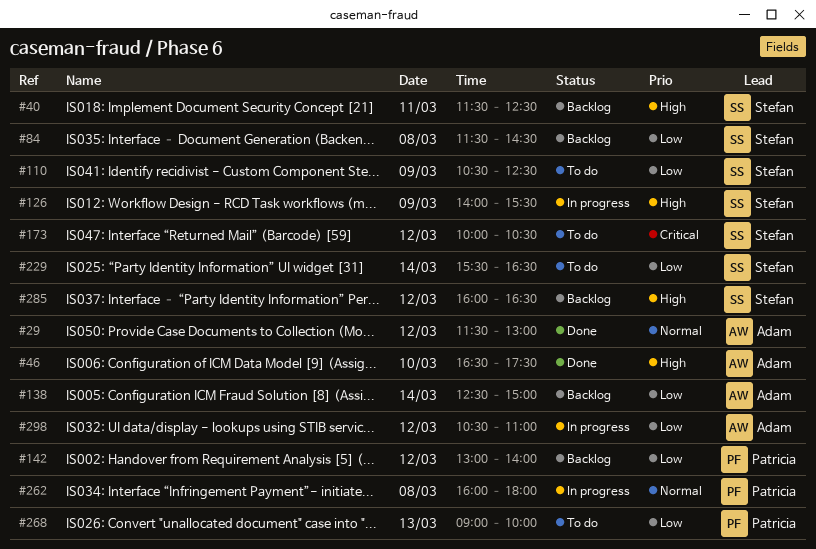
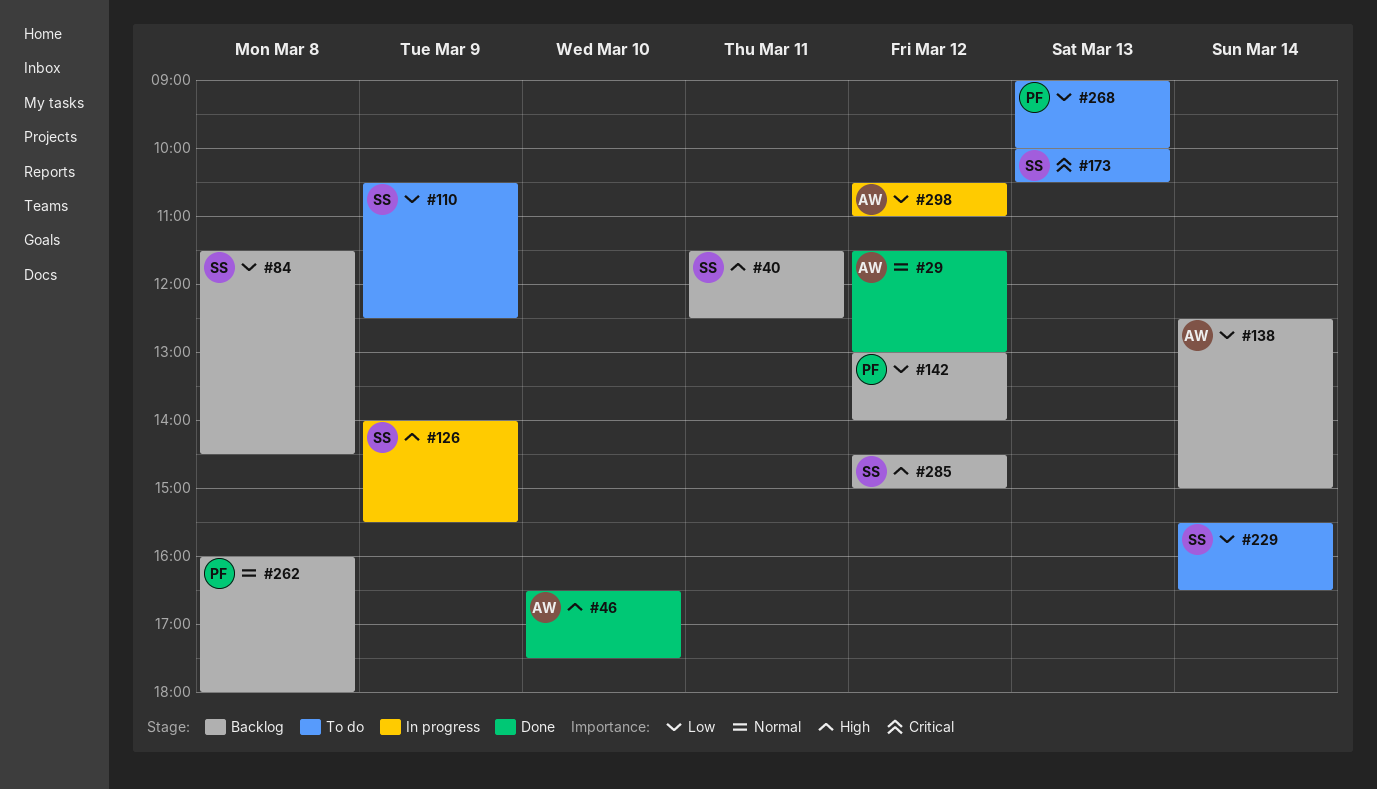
#173, day: Mar 12 -> Mar 13
#262, status: In progress -> Backlog
#285, begins: 16:00 -> 14:30
#285, ends: 16:30 -> 15:00

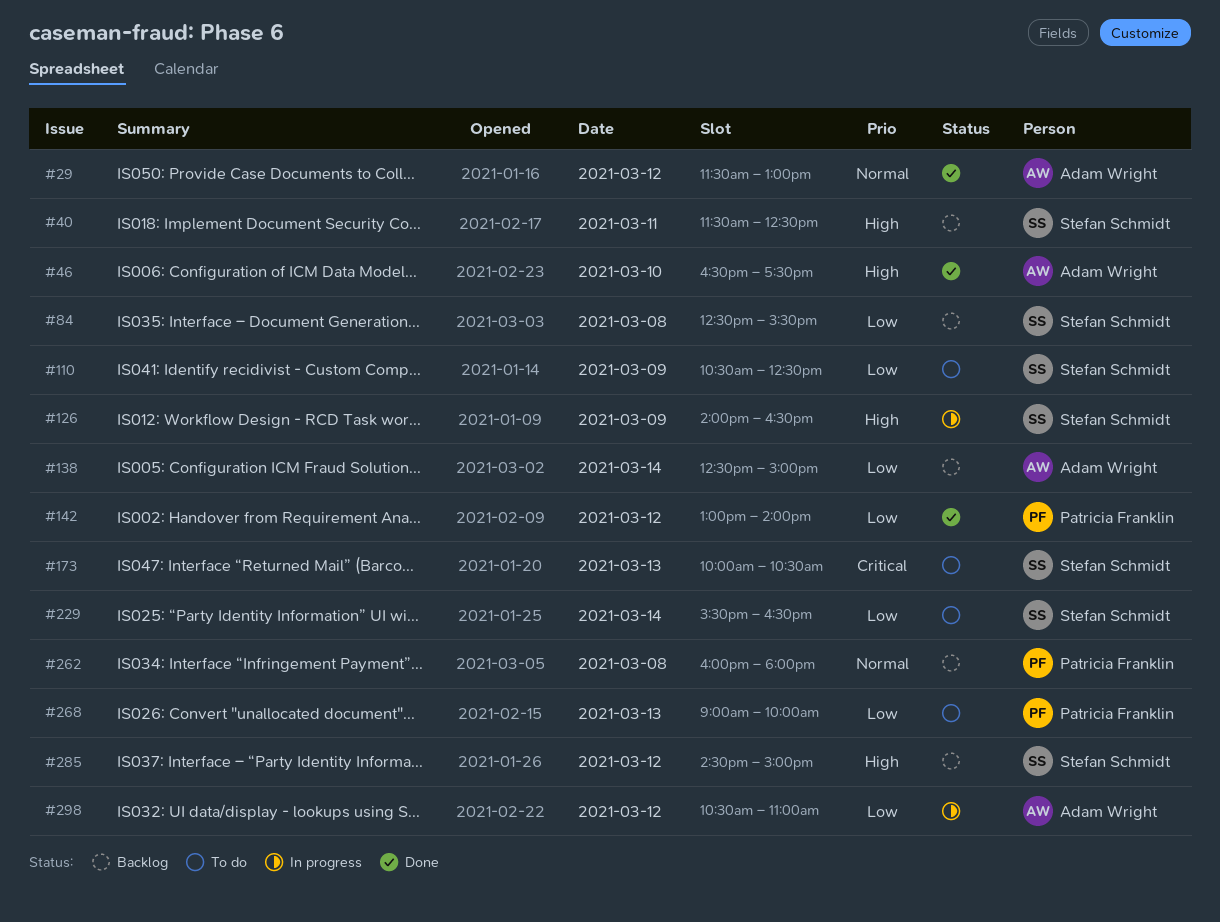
#84, begins: 11:30 -> 12:30
#84, ends: 14:30 -> 15:30
#126, ends: 15:30 -> 16:30
#142, status: Backlog -> Done

